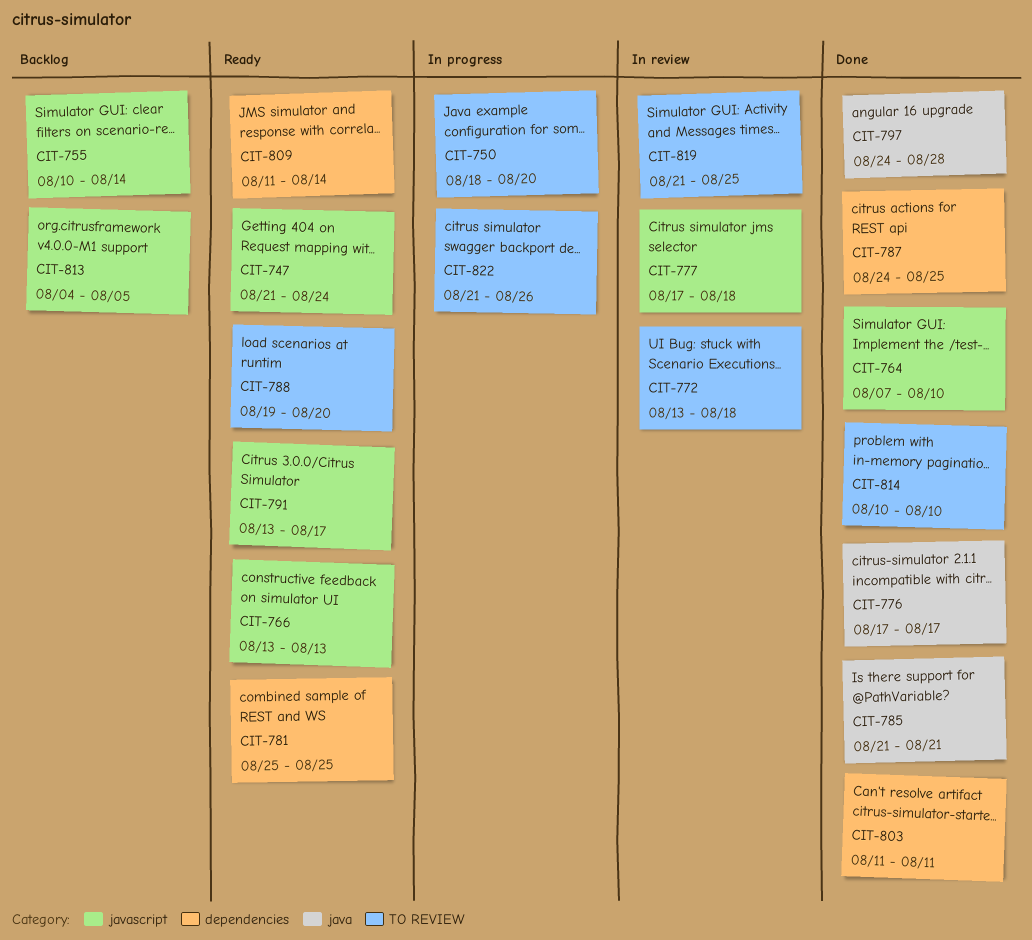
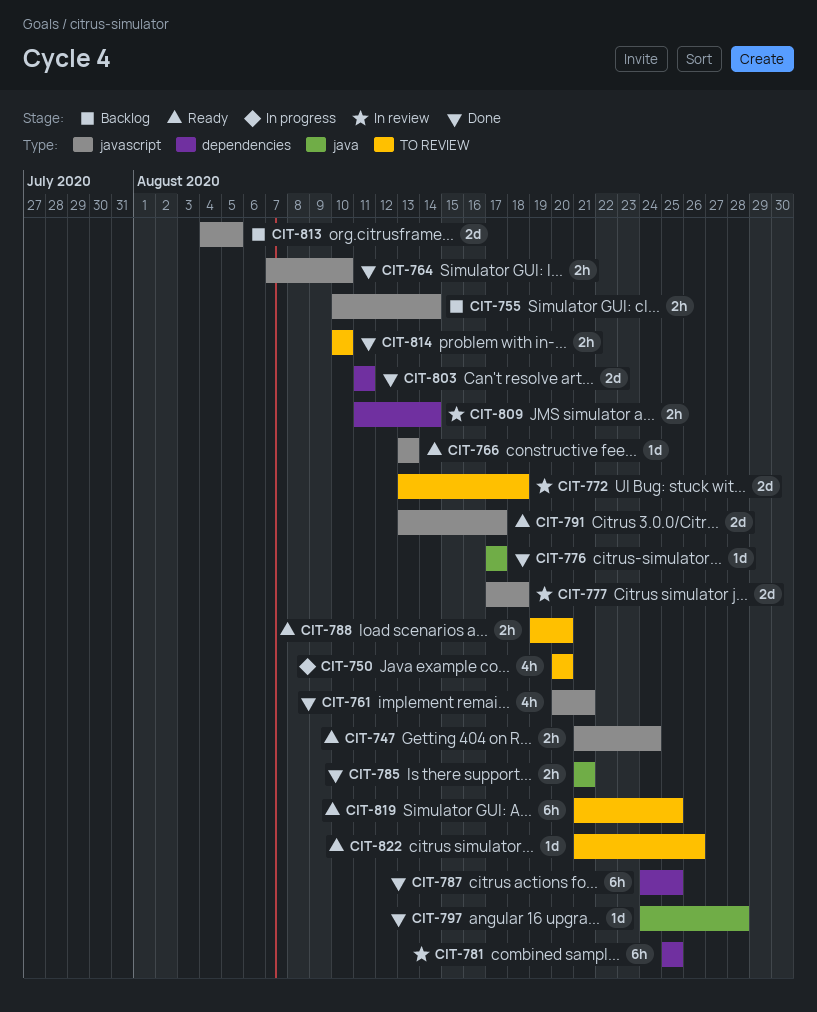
CIT-750, start: Aug 18 -> Aug 20
CIT-761: none -> present
CIT-781, status: Ready -> In review
CIT-809, status: Ready -> In review
CIT-819, status: In review -> Ready
CIT-822, status: In progress -> Ready

